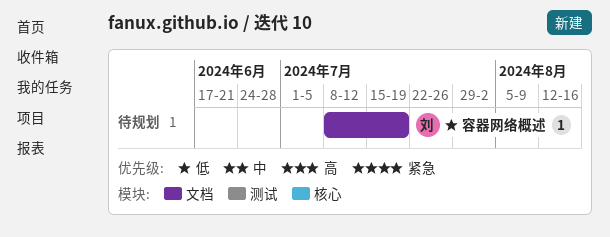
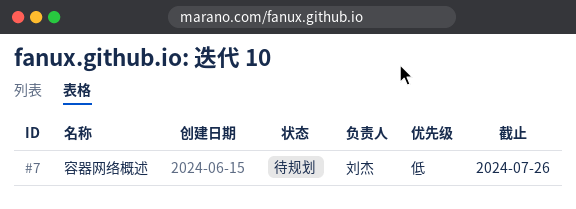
容器网络概述, due: Jul 19 -> Jul 26

